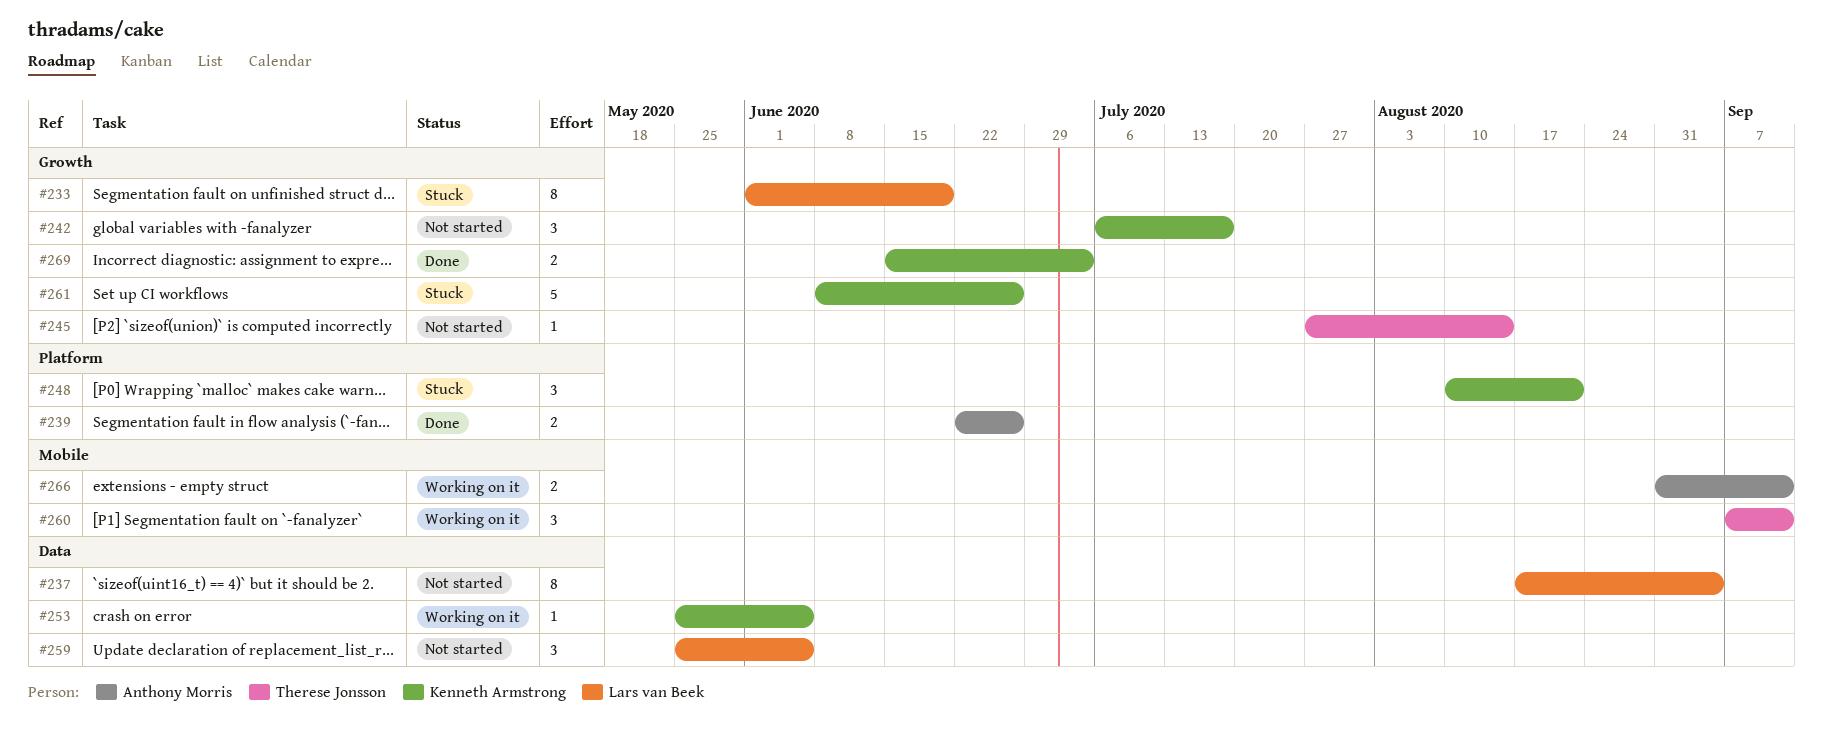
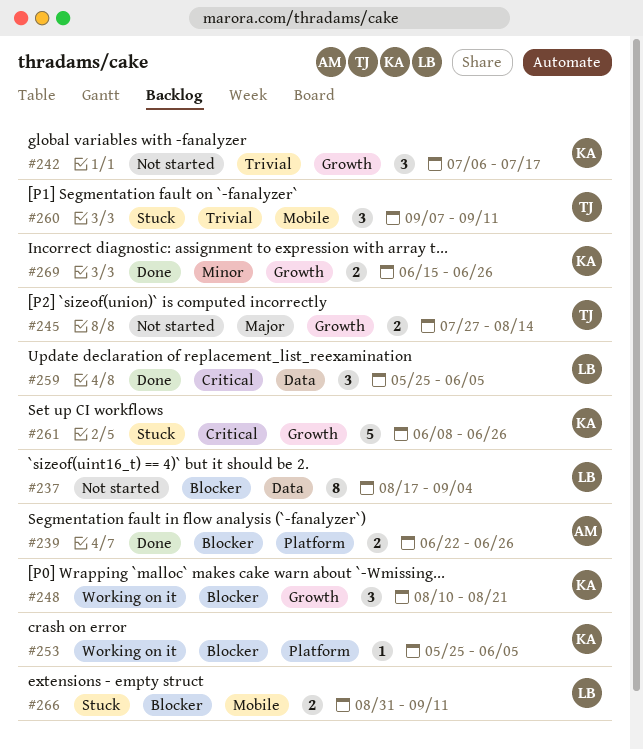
#233: present -> none
#245, estimate: 1 -> 2
#248, status: Stuck -> Working on it
#248, label: Platform -> Growth
#253, label: Data -> Platform
#259, status: Not started -> Done
#260, status: Working on it -> Stuck
#266, status: Working on it -> Stuck
#266, owner: Anthony Morris -> Lars van Beek
#269, due: Jul 3 -> Jun 26

